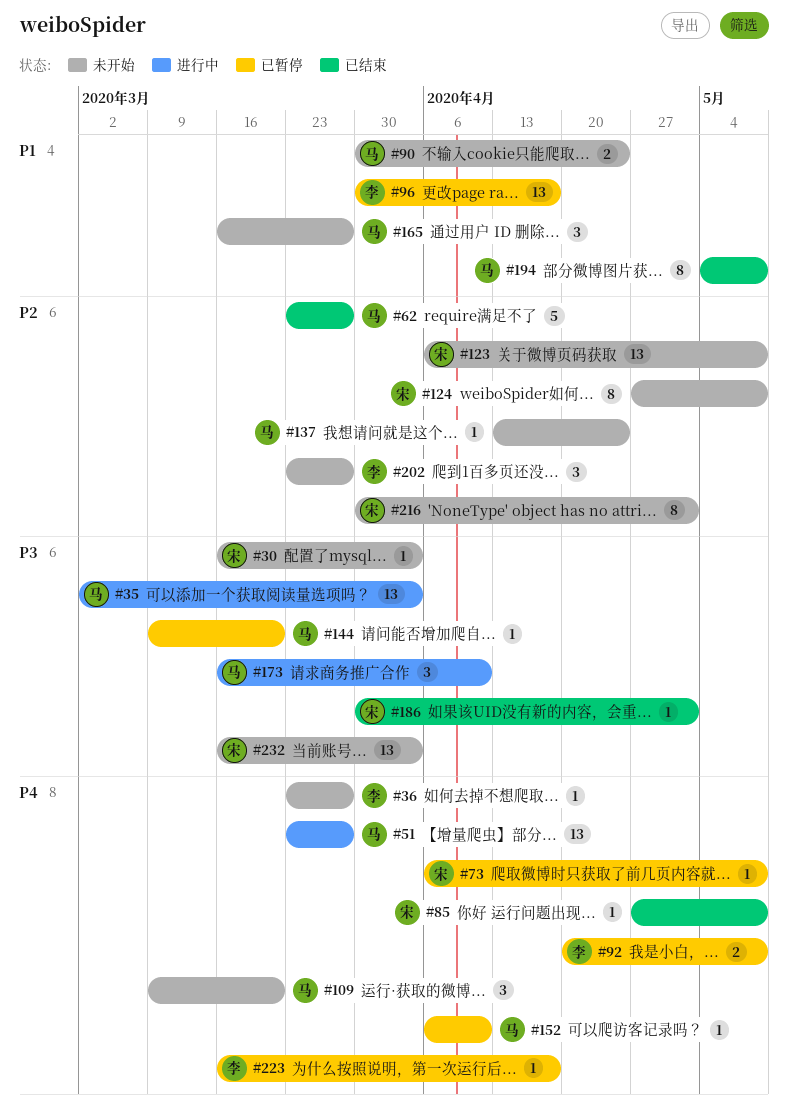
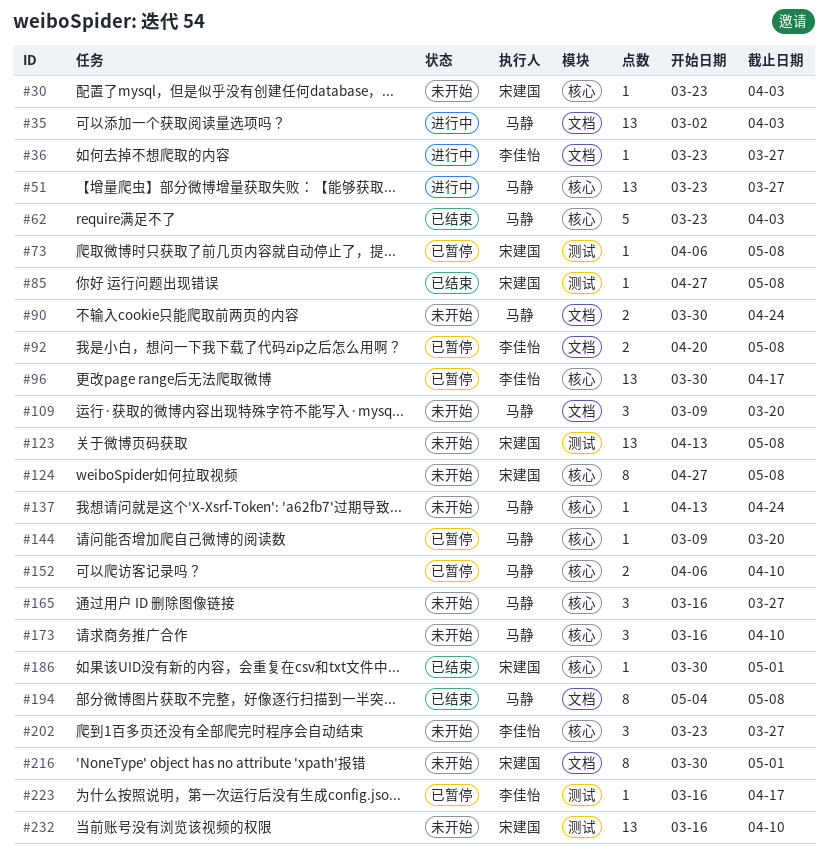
#30, start: Mar 16 -> Mar 23
#36, status: 未开始 -> 进行中
#62, due: Mar 27 -> Apr 3
#123, start: Apr 6 -> Apr 13
#152, estimate: 1 -> 2
#173, status: 进行中 -> 未开始
#232, due: Apr 3 -> Apr 10

